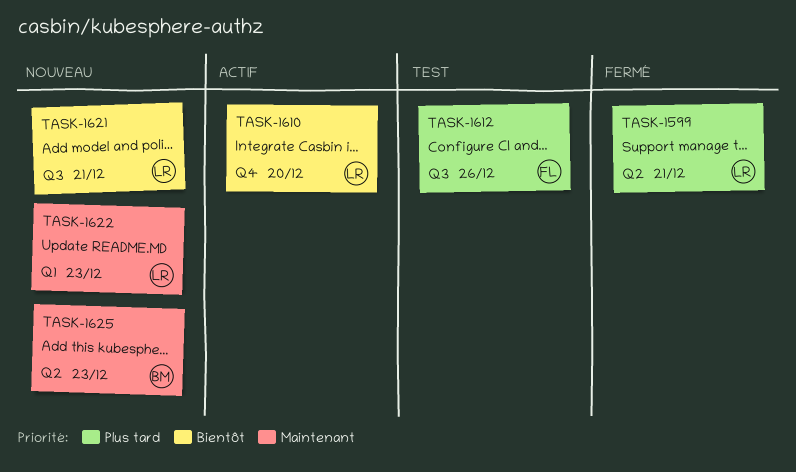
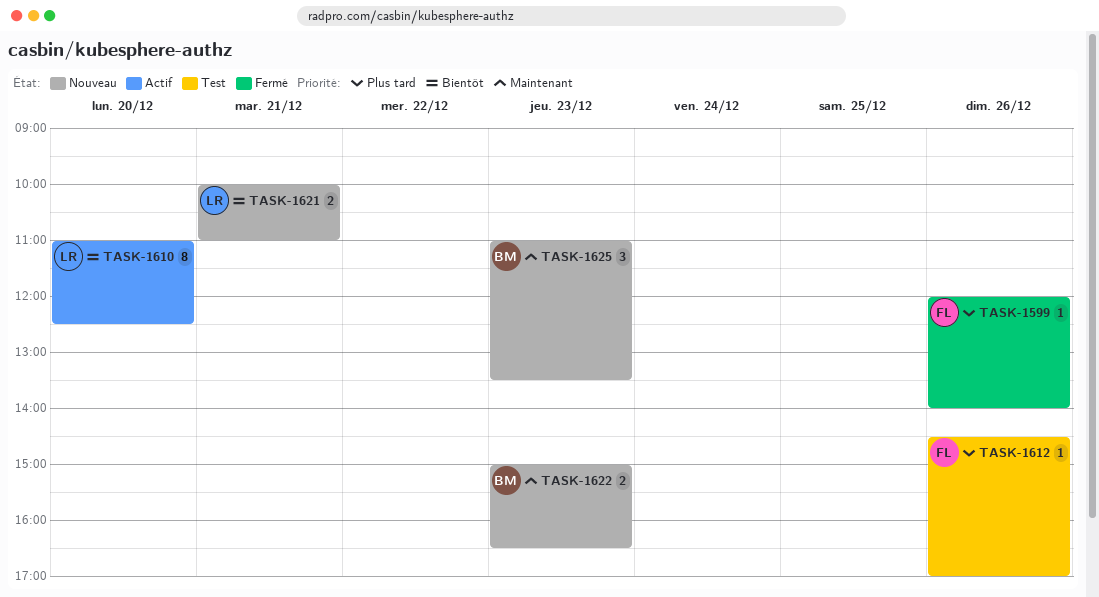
TASK-1599, owner: LR -> FL
TASK-1599, day: Dec 21 -> Dec 26
TASK-1622, owner: LR -> BM

